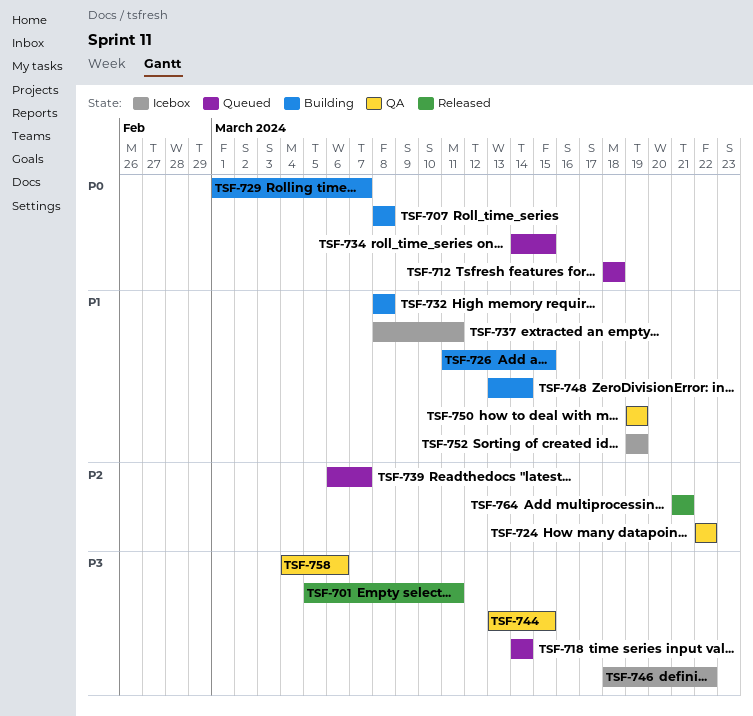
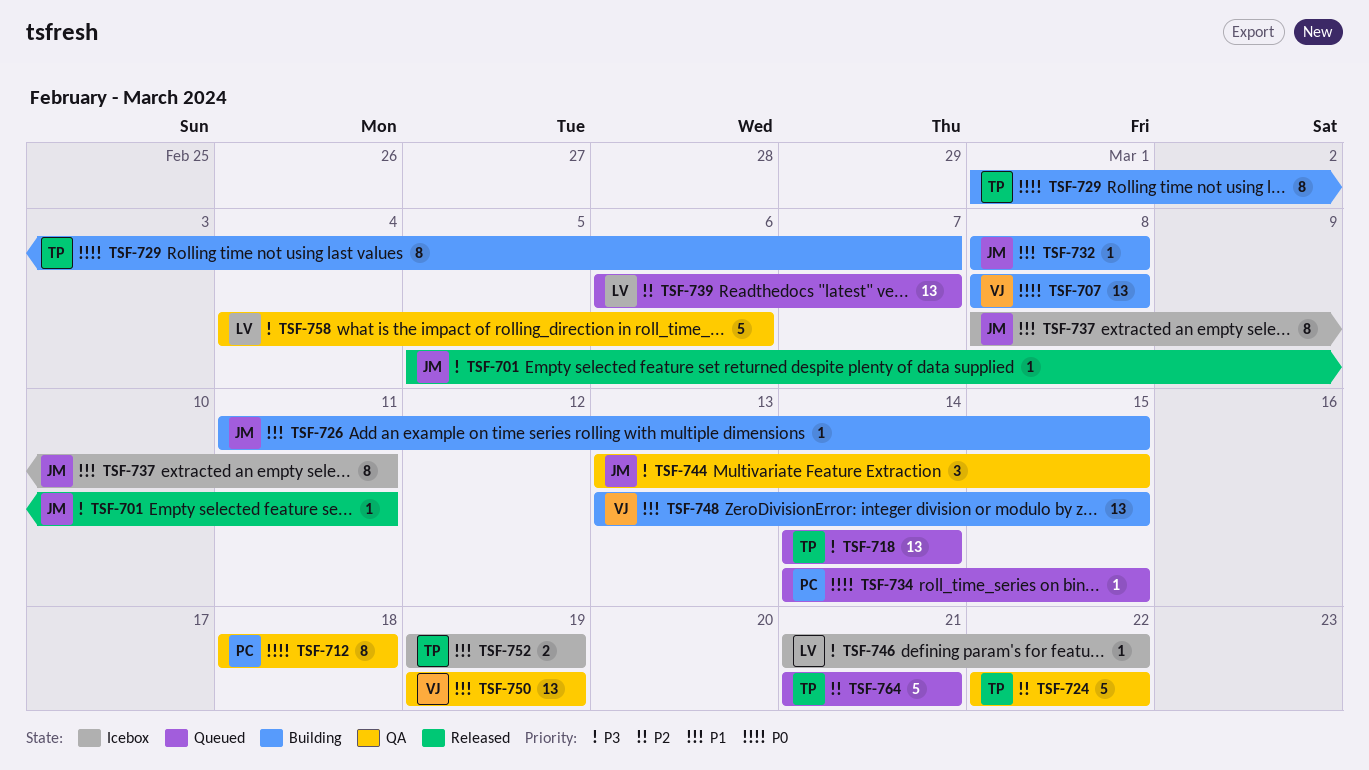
TSF-712, status: Queued -> QA
TSF-746, start: Mar 18 -> Mar 21
TSF-748, due: Mar 14 -> Mar 15
TSF-764, status: Released -> Queued

